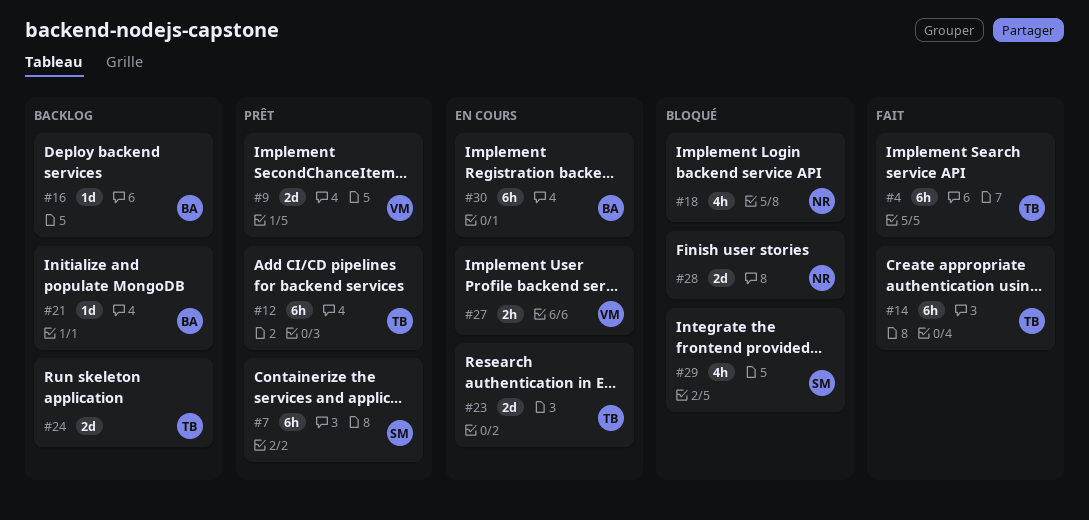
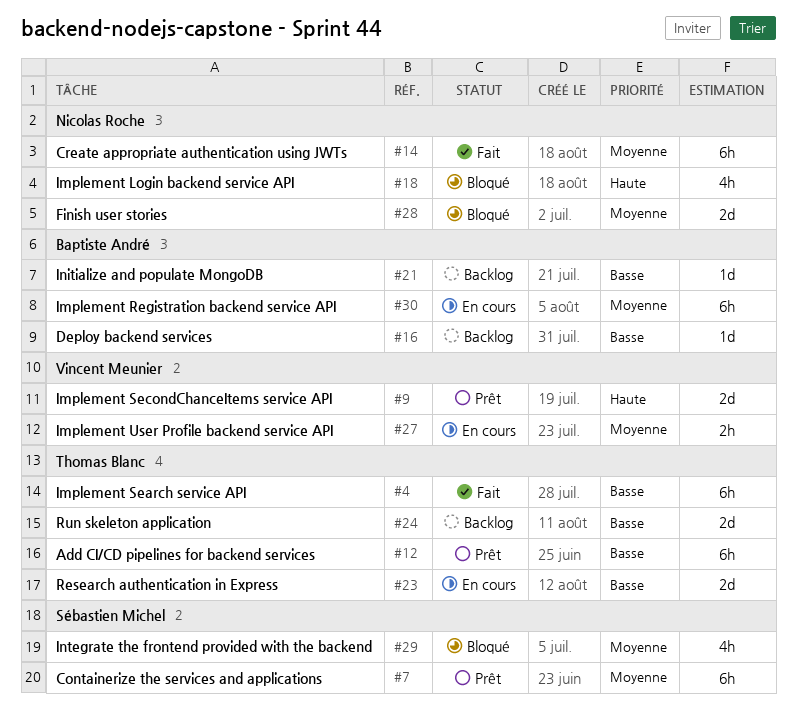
#14, owner: Thomas Blanc -> Nicolas Roche

